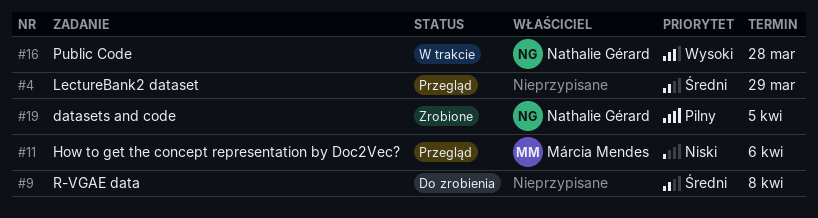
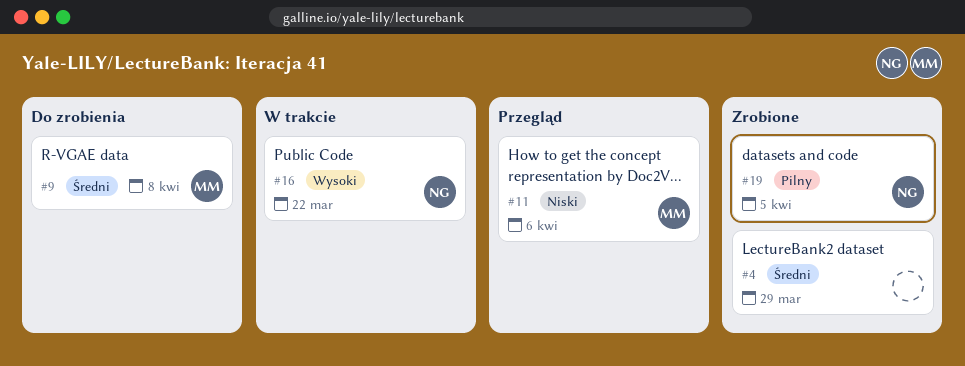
#4, status: Przegląd -> Zrobione
#9, owner: none -> Márcia Mendes
#16, due: Mar 28 -> Mar 22

